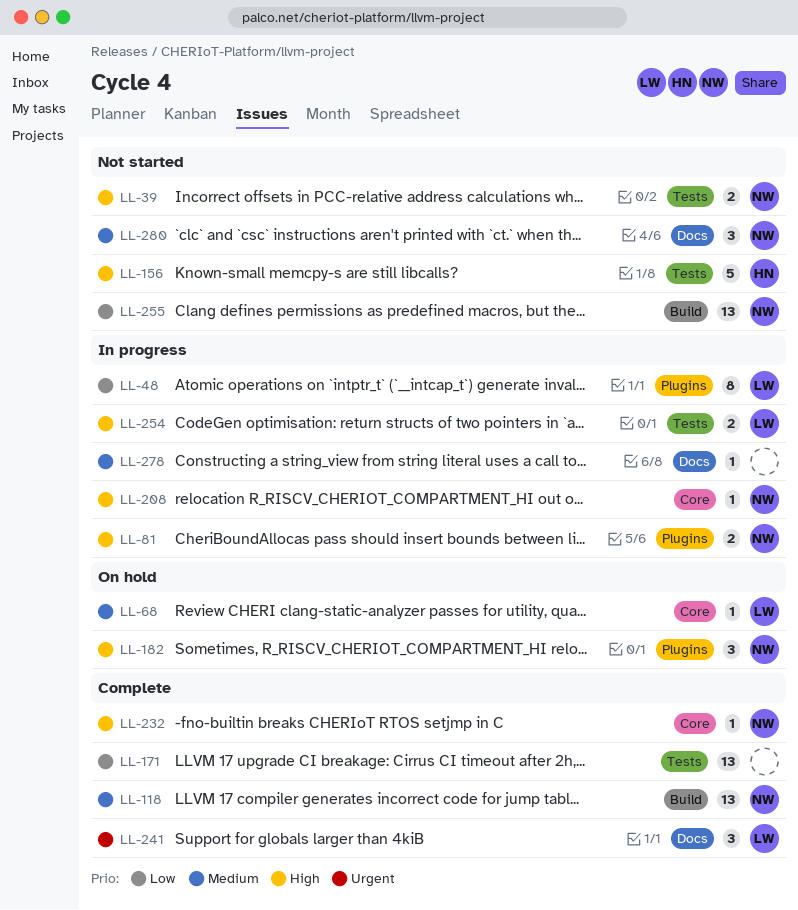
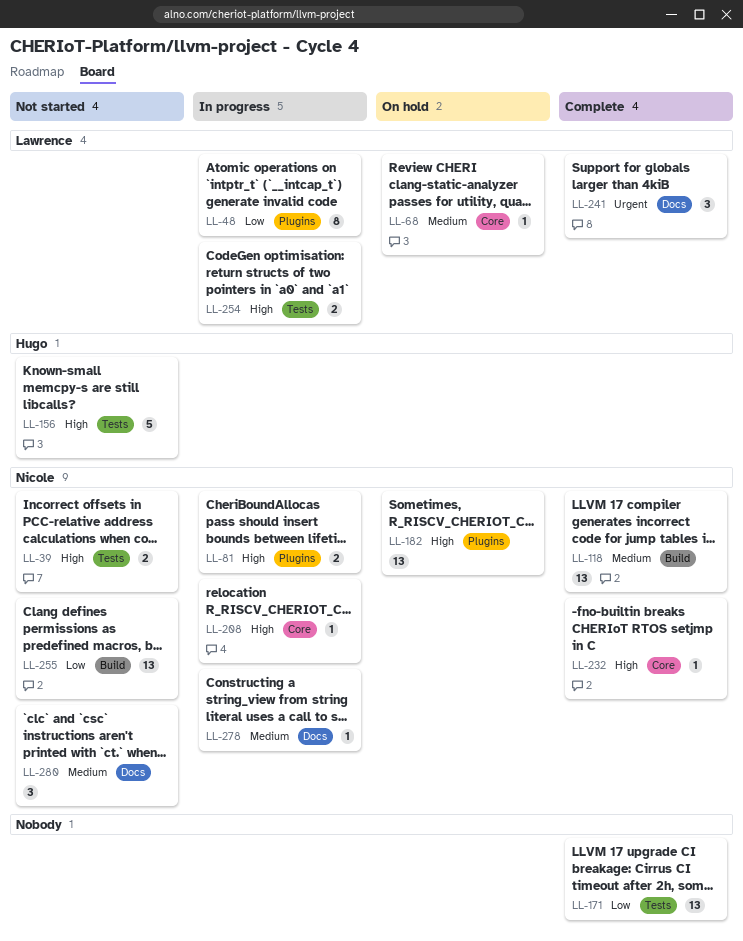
LL-182, estimate: 3 -> 13
LL-278, owner: none -> Nicole

